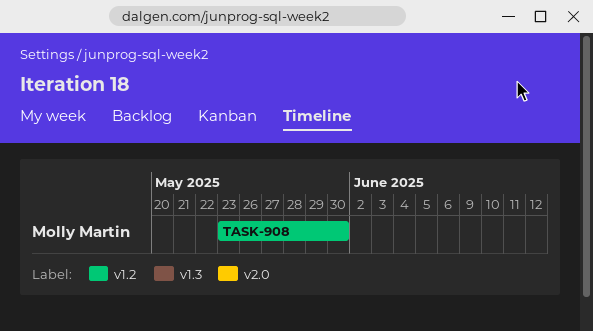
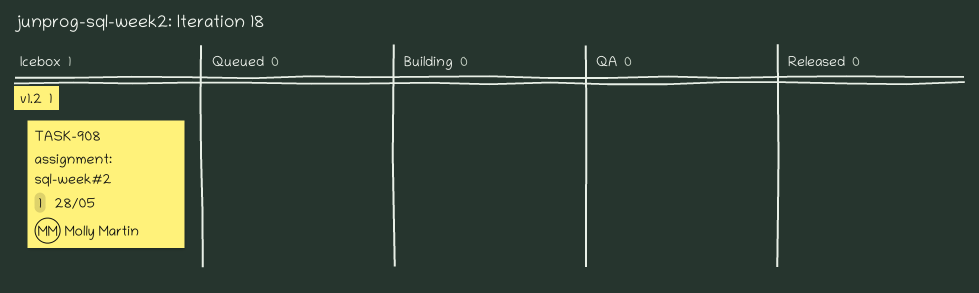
TASK-908, due: May 30 -> May 28

